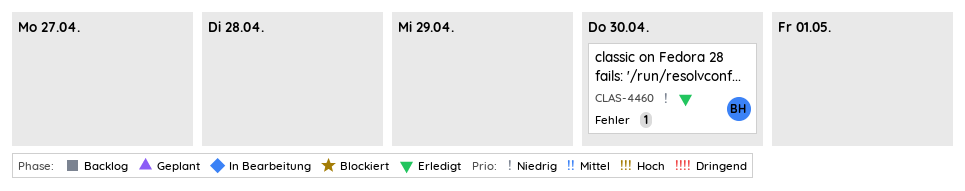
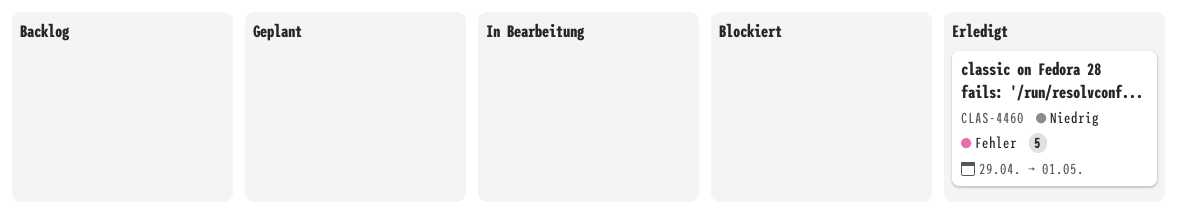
CLAS-4460, estimate: 1 -> 5
CLAS-4460, due: Apr 30 -> May 1

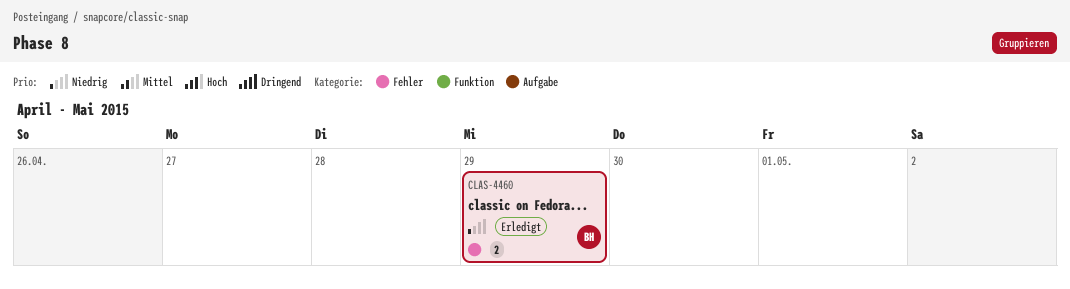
CLAS-4460, estimate: 5 -> 2
CLAS-4460, due: May 1 -> Apr 29

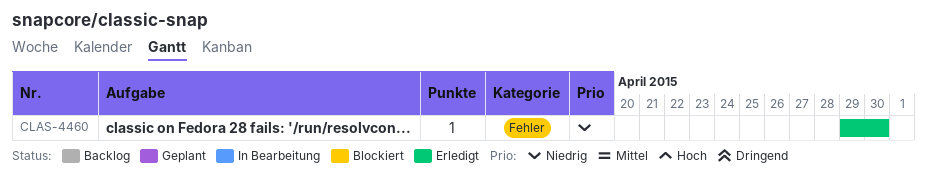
CLAS-4460, estimate: 2 -> 1
CLAS-4460, due: Apr 29 -> Apr 30

